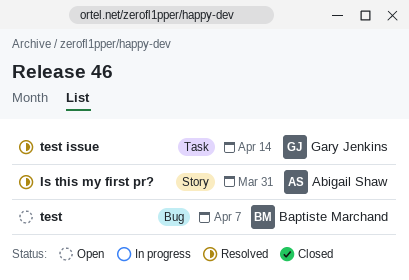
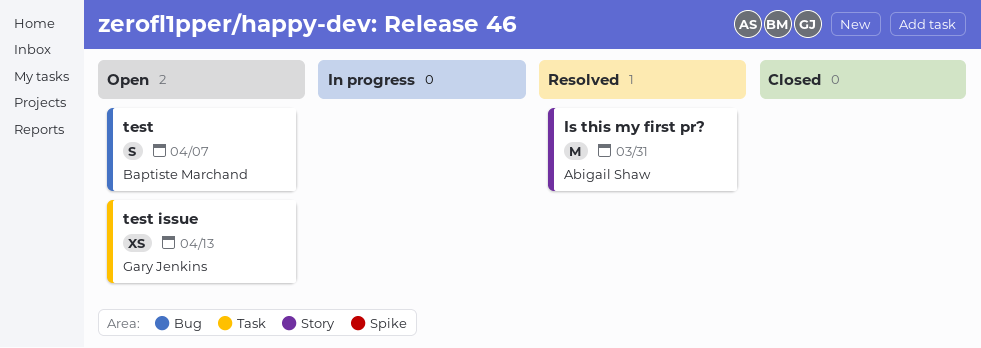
test issue, status: Resolved -> Open
test issue, due: Apr 14 -> Apr 13

